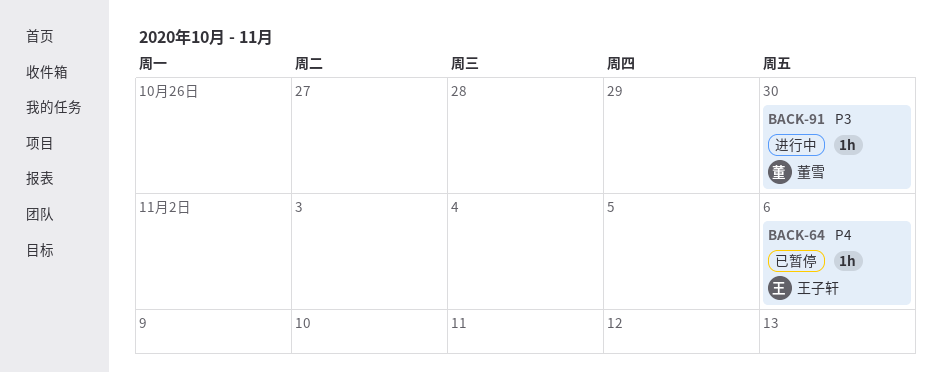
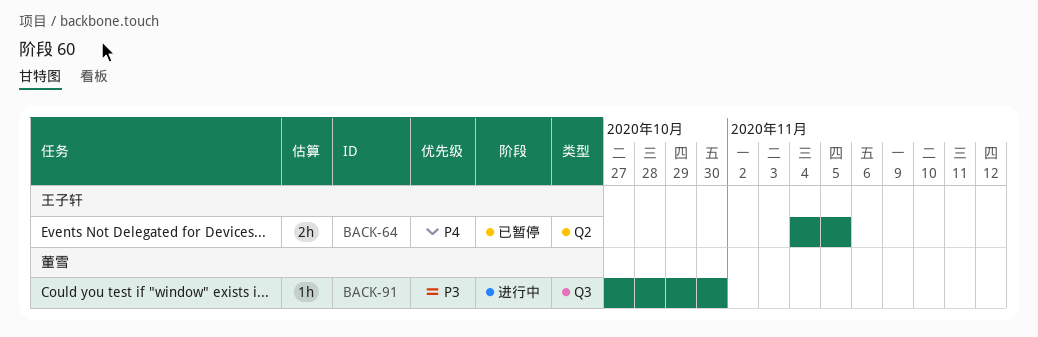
BACK-64, estimate: 1h -> 2h
BACK-64, due: Nov 6 -> Nov 5

